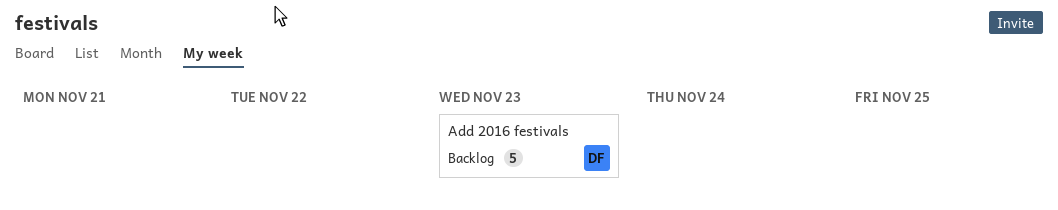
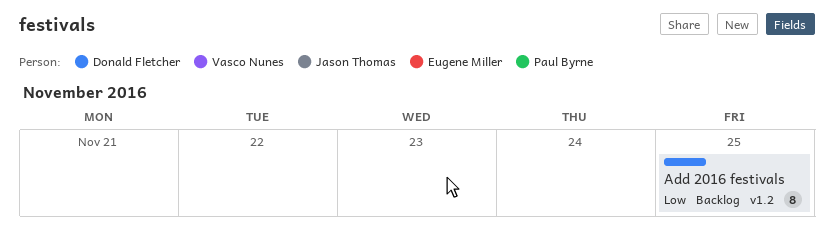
Add 2016 festivals, estimate: 5 -> 8
Add 2016 festivals, due: Nov 23 -> Nov 25

